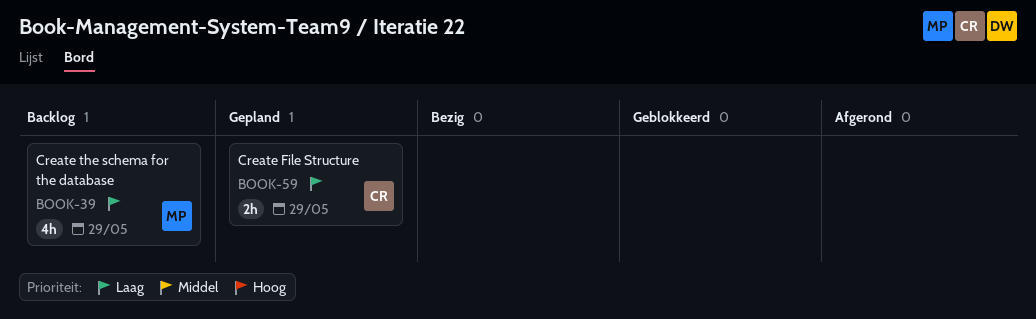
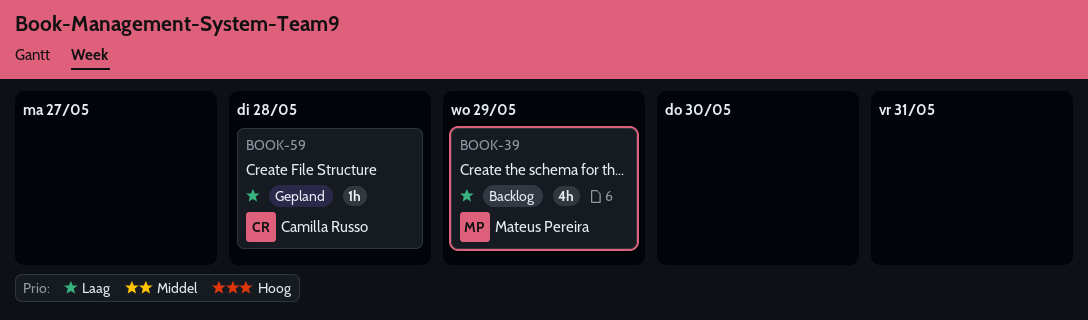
BOOK-59, estimate: 2h -> 1h
BOOK-59, due: May 29 -> May 28

